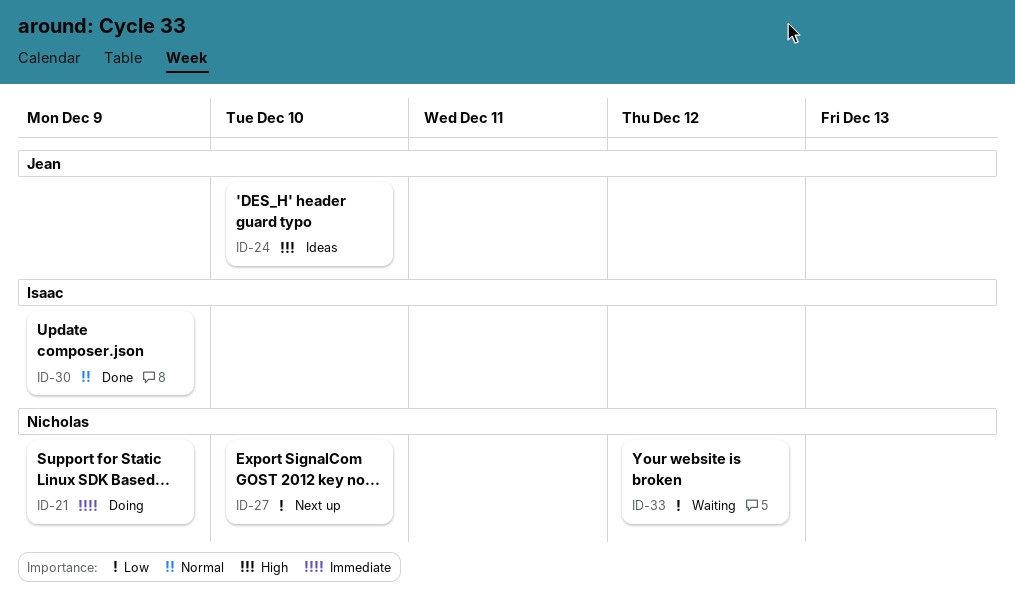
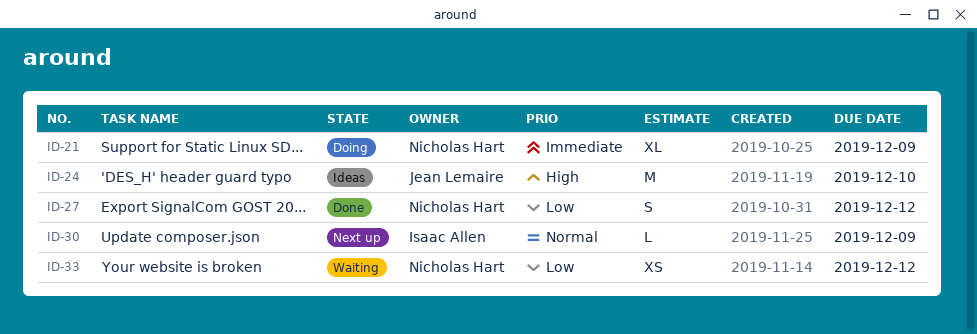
ID-27, status: Next up -> Done
ID-27, due: Dec 10 -> Dec 12
ID-30, status: Done -> Next up

